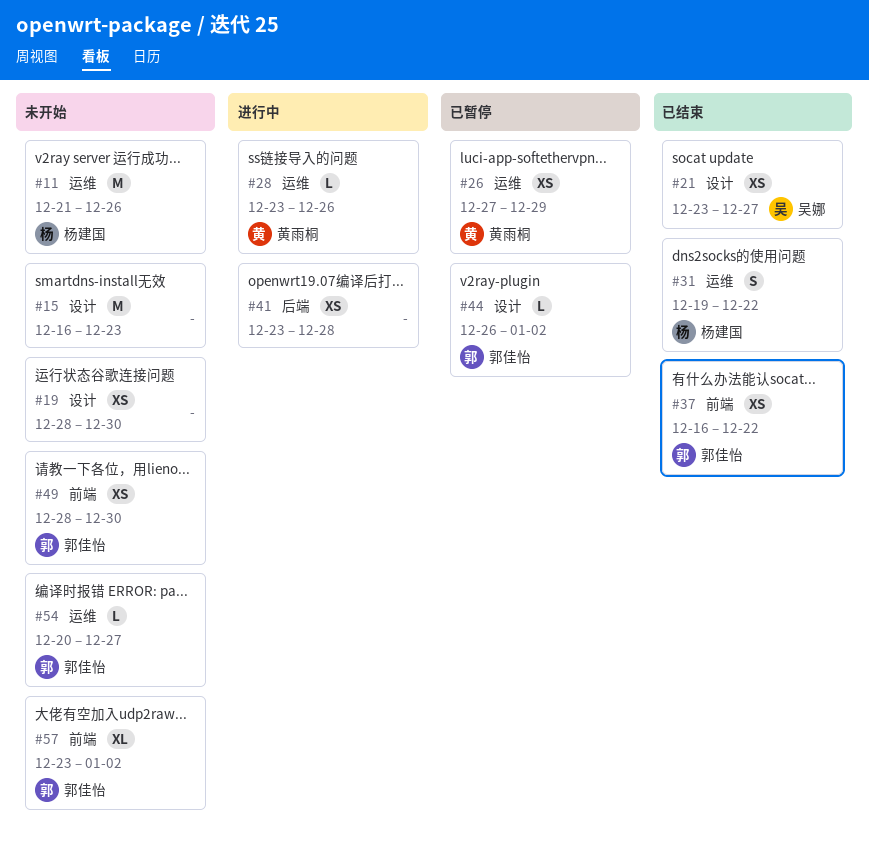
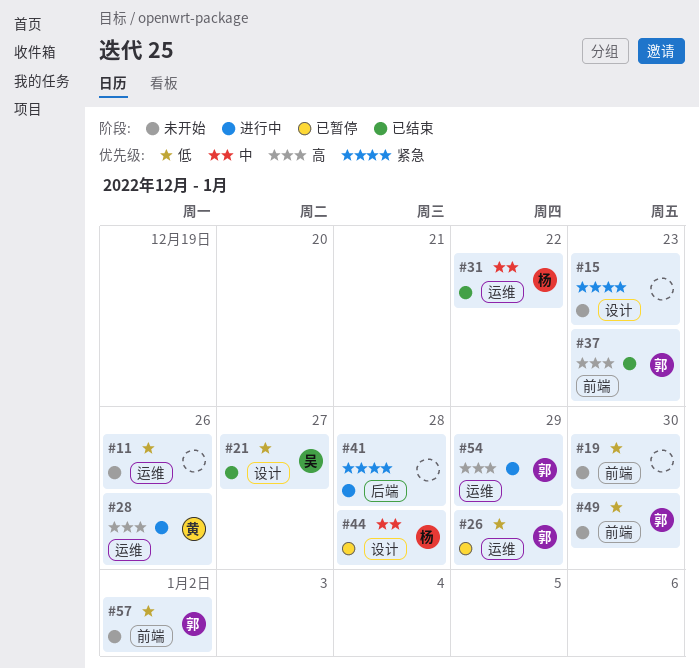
#11, owner: 杨建国 -> none
#19, label: 设计 -> 前端
#26, owner: 黄雨桐 -> 郭佳怡
#37, due: Dec 22 -> Dec 23
#44, owner: 郭佳怡 -> 杨建国
#44, due: Jan 2 -> Dec 28
#54, status: 未开始 -> 进行中
#54, due: Dec 27 -> Dec 29

